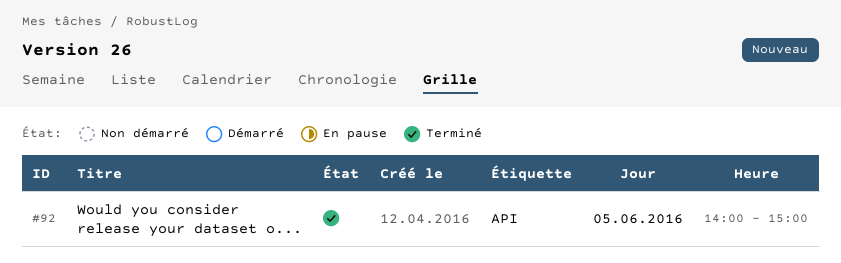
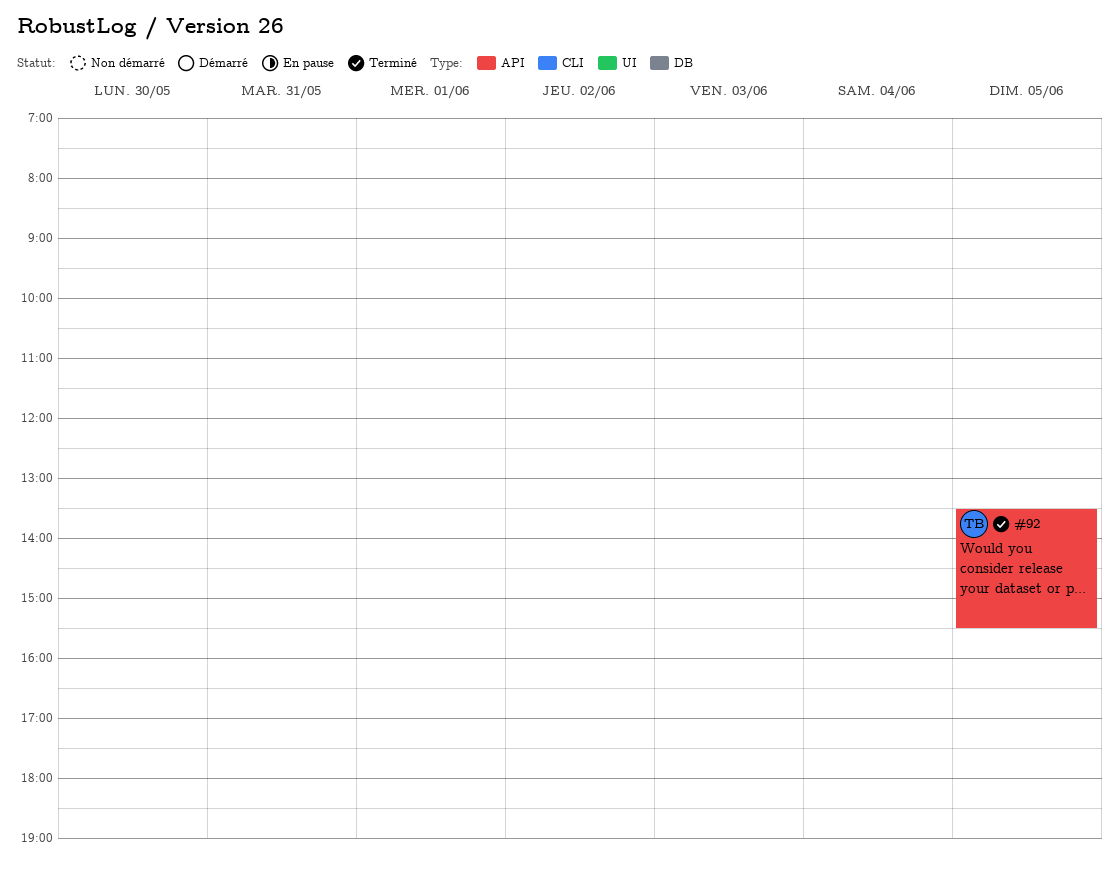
#92, begins: 14:00 -> 13:30
#92, ends: 15:00 -> 15:30

